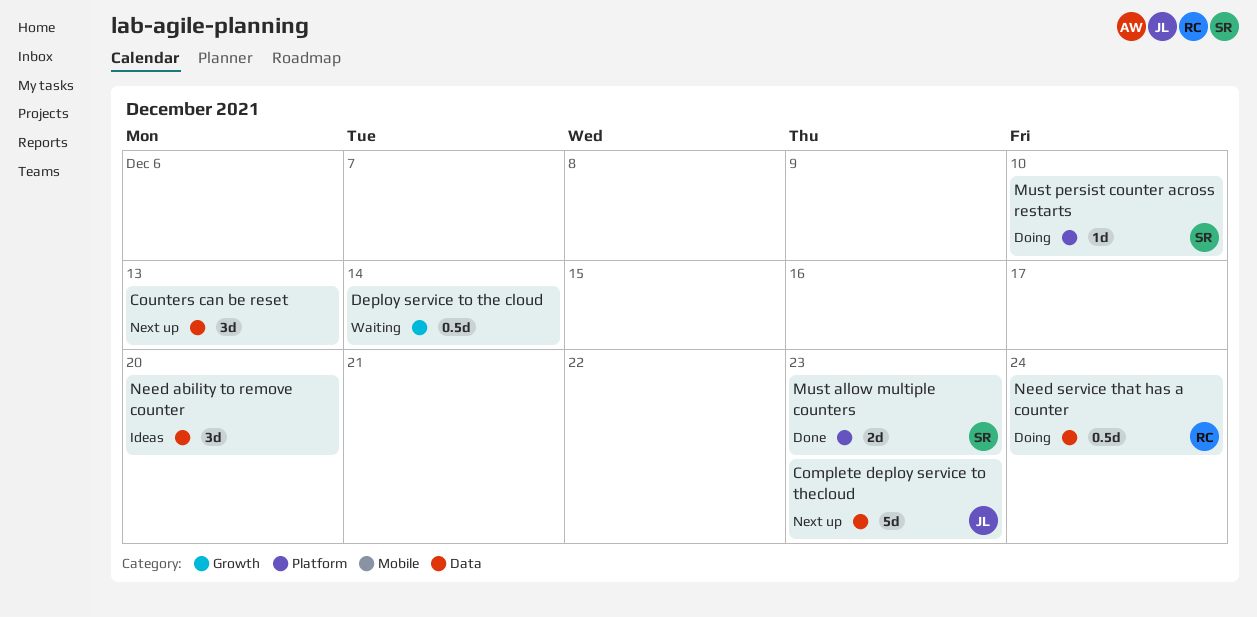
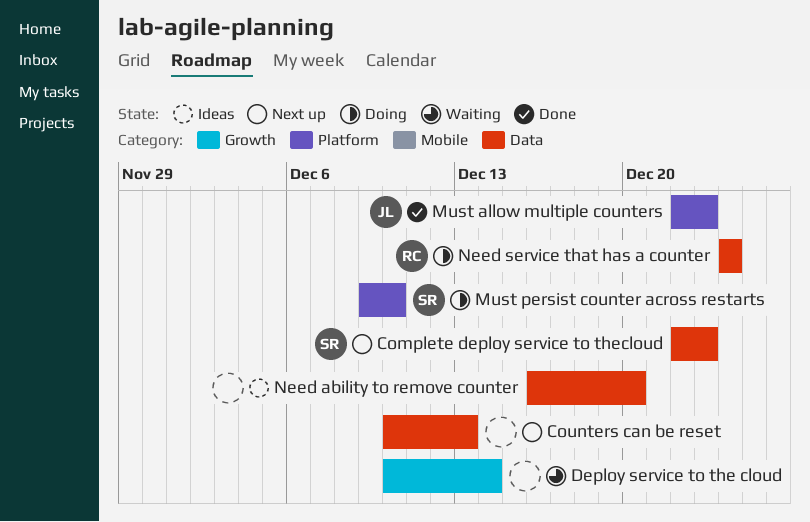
Complete deploy service to thecloud, owner: JL -> SR
Must allow multiple counters, owner: SR -> JL

